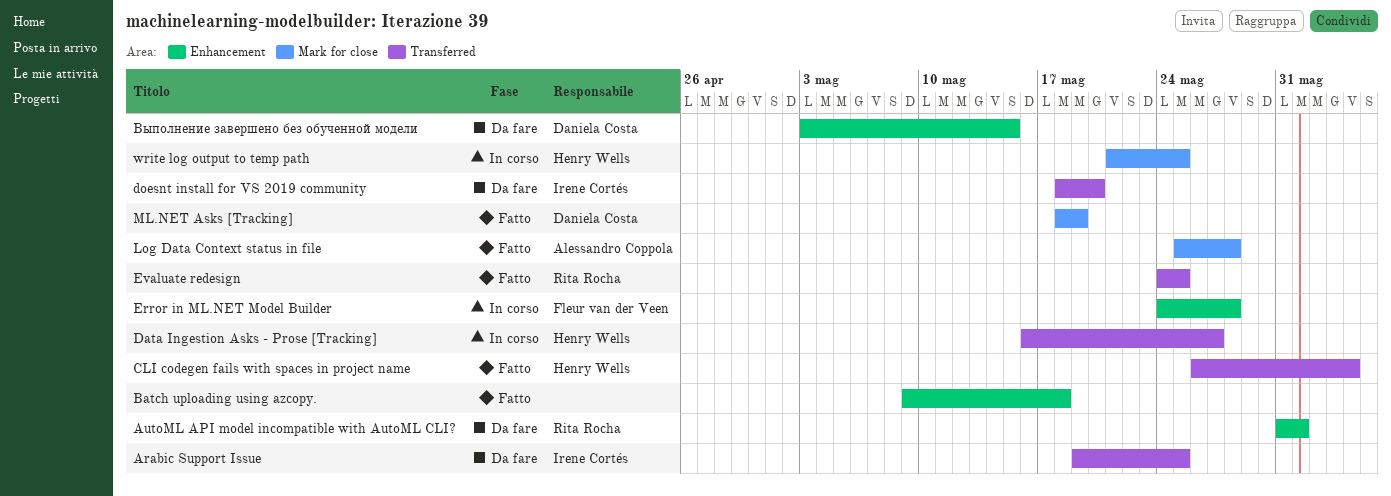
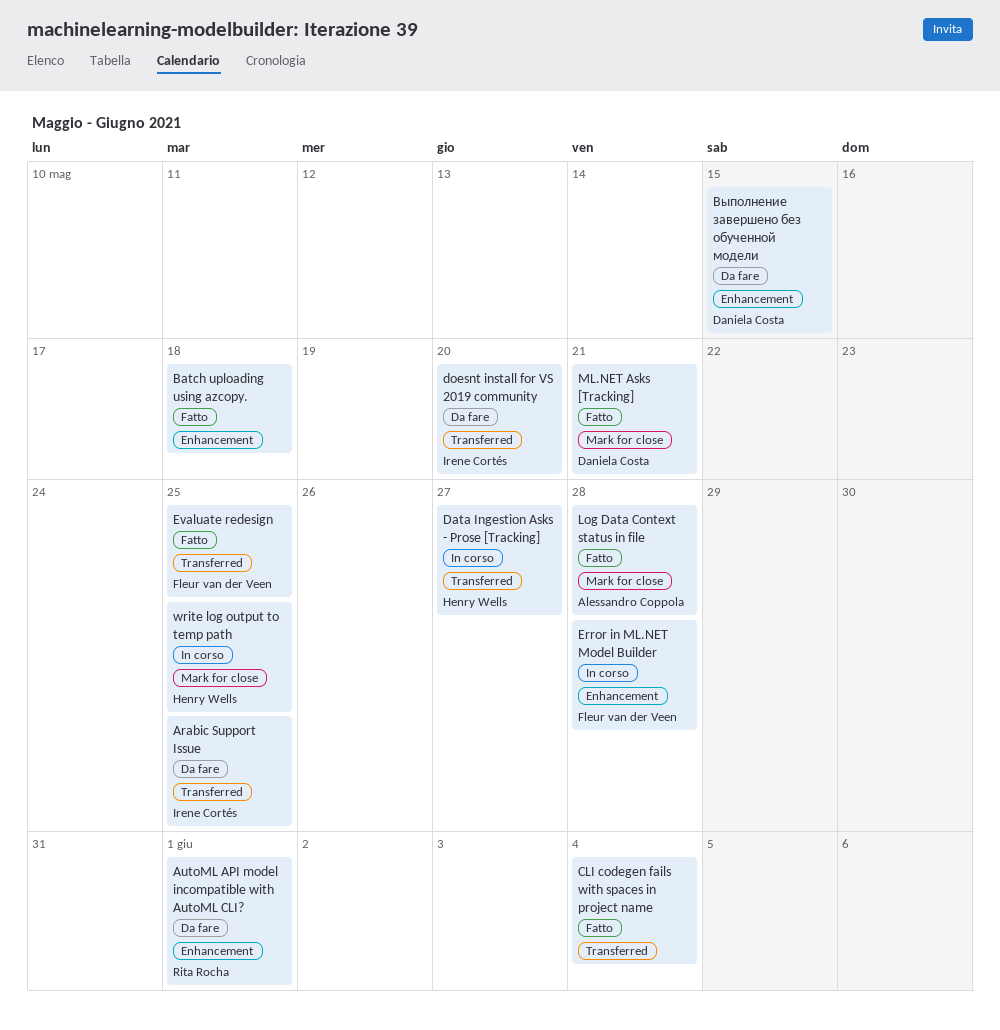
CLI codegen fails with spaces in project name, owner: Henry Wells -> none
Evaluate redesign, owner: Rita Rocha -> Fleur van der Veen
ML.NET Asks [Tracking], due: May 19 -> May 21

